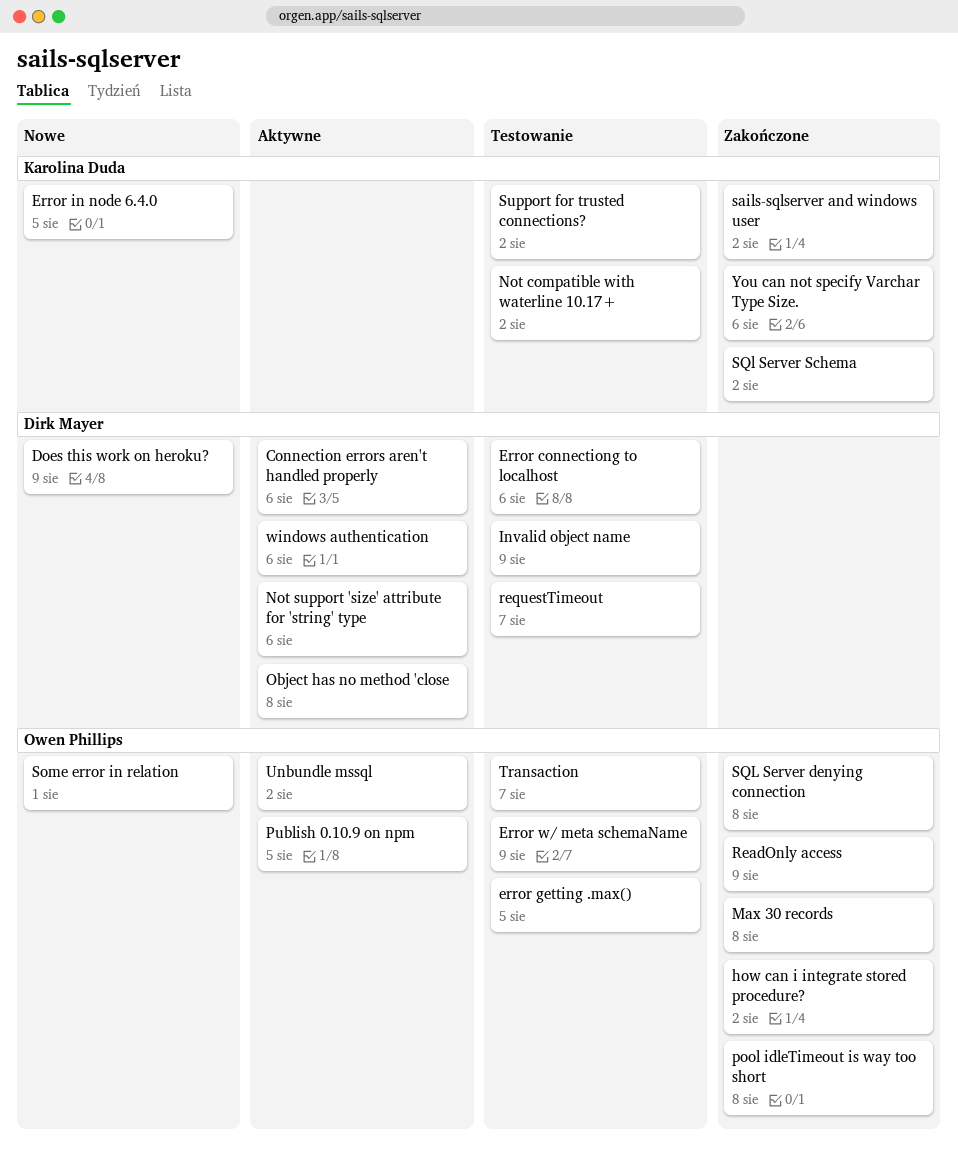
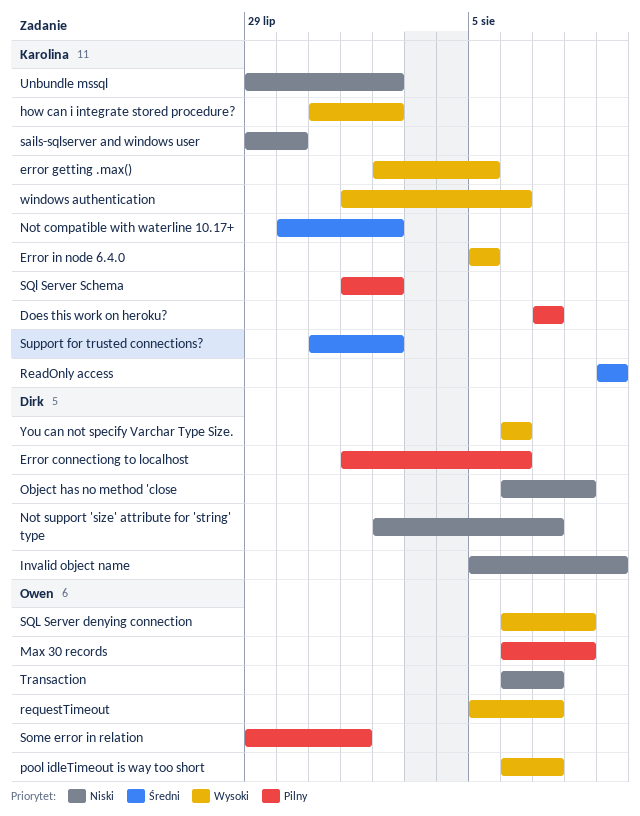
Connection errors aren't handled properly: present -> none
Does this work on heroku?, owner: Dirk Mayer -> Karolina Duda
Does this work on heroku?, due: Aug 9 -> Aug 7
error getting .max(), owner: Owen Phillips -> Karolina Duda
Error w/ meta schemaName: present -> none
how can i integrate stored procedure?, owner: Owen Phillips -> Karolina Duda
Not support 'size' attribute for 'string' type, due: Aug 6 -> Aug 7
pool idleTimeout is way too short, due: Aug 8 -> Aug 7
Publish 0.10.9 on npm: present -> none
ReadOnly access, owner: Owen Phillips -> Karolina Duda
requestTimeout, owner: Dirk Mayer -> Owen Phillips
sails-sqlserver and windows user, due: Aug 2 -> Jul 30
Unbundle mssql, owner: Owen Phillips -> Karolina Duda
windows authentication, owner: Dirk Mayer -> Karolina Duda
You can not specify Varchar Type Size., owner: Karolina Duda -> Dirk Mayer

